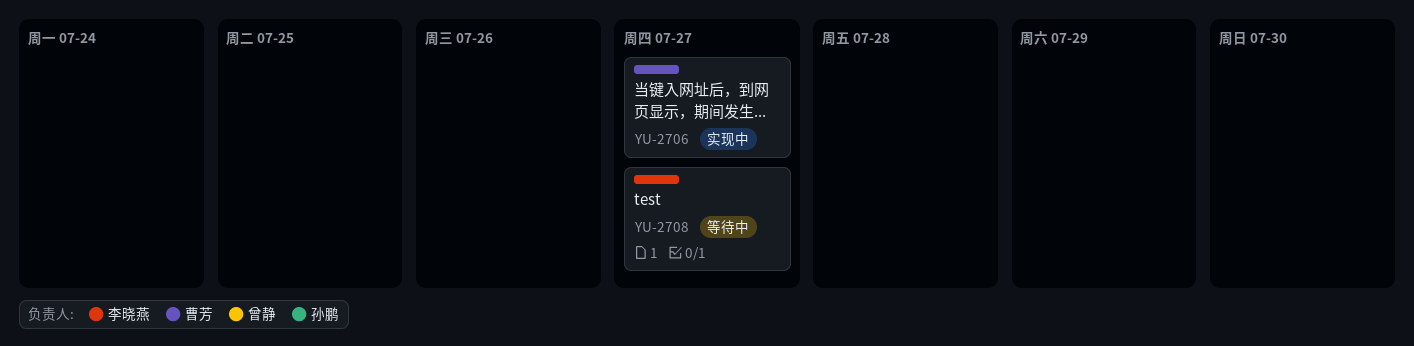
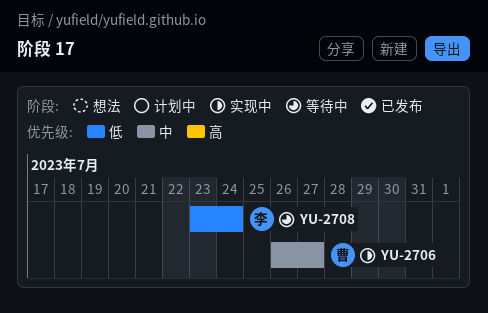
YU-2708, due: Jul 27 -> Jul 24

